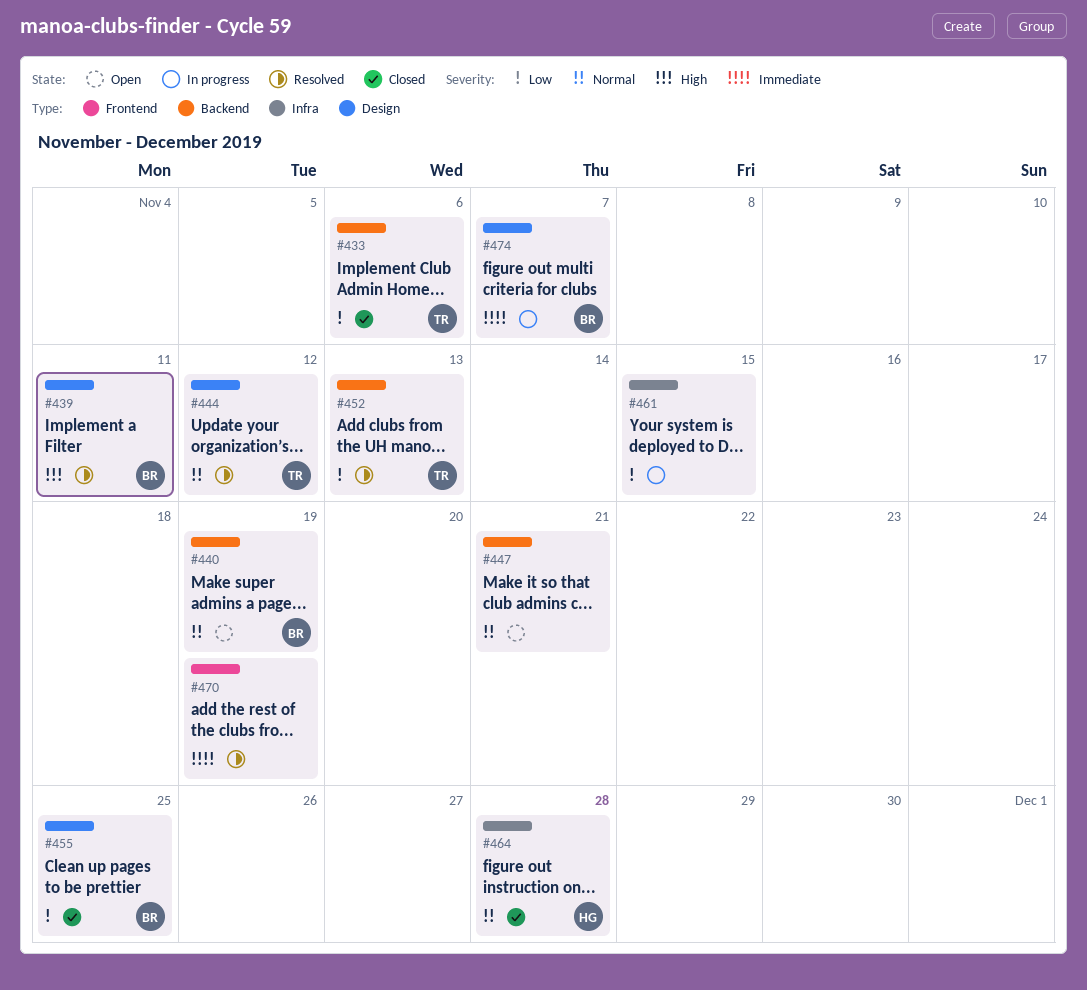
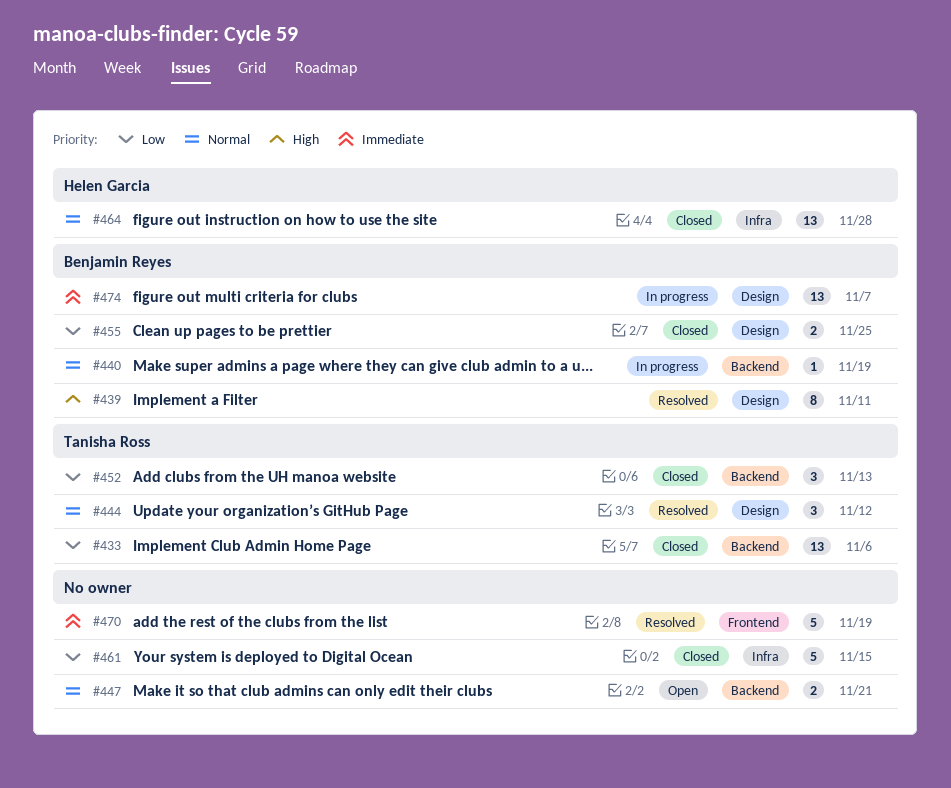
#440, status: Open -> In progress
#452, status: Resolved -> Closed
#461, status: In progress -> Closed

